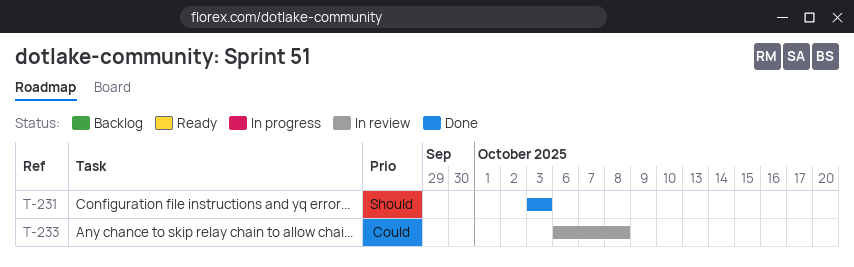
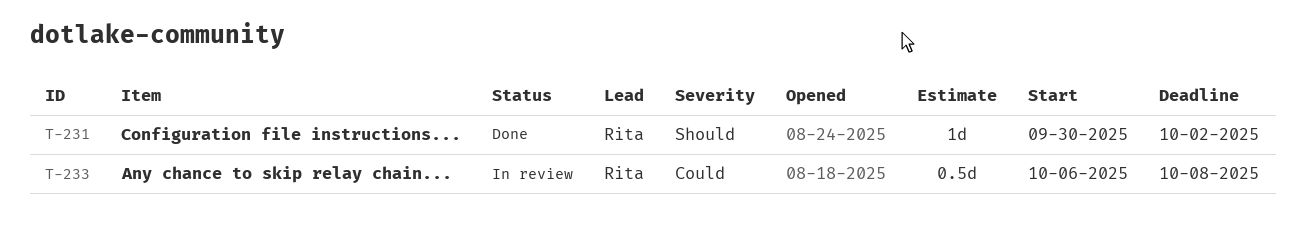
T-231, start: Oct 3 -> Sep 30
T-231, due: Oct 3 -> Oct 2

